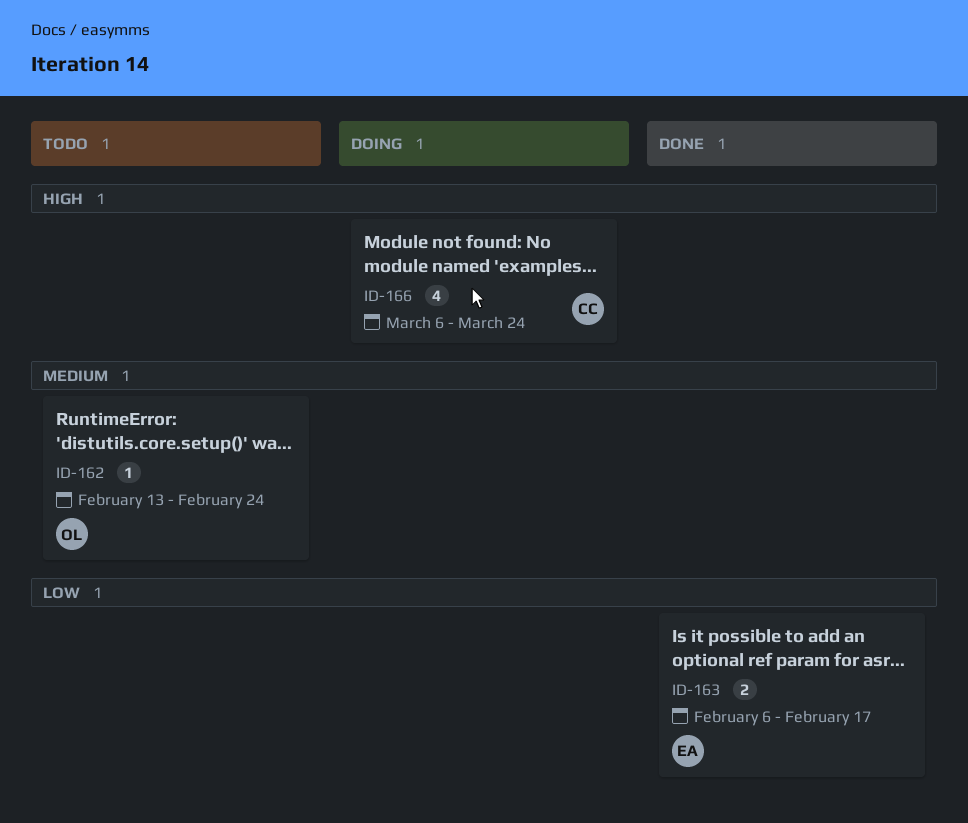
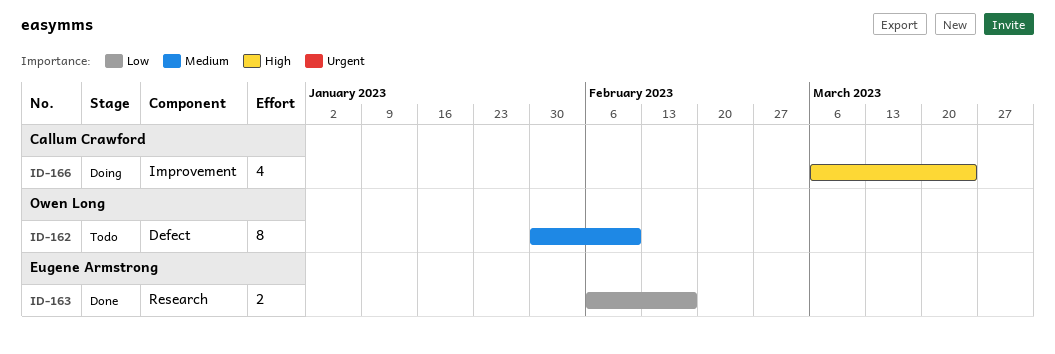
ID-162, estimate: 1 -> 8
ID-162, start: Feb 13 -> Jan 30
ID-162, due: Feb 24 -> Feb 10

